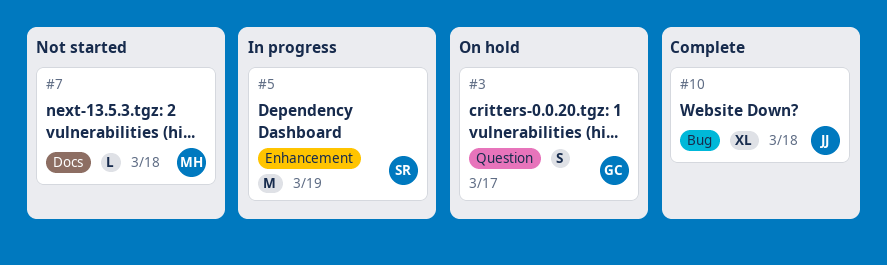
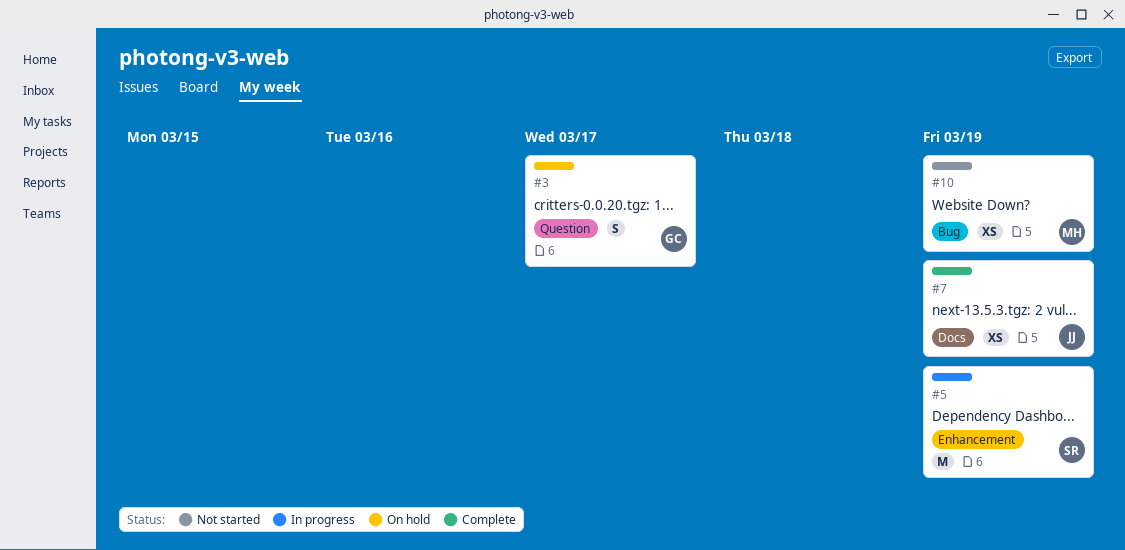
#7, status: Not started -> Complete
#7, owner: MH -> JJ
#7, estimate: L -> XS
#7, due: Mar 18 -> Mar 19
#10, status: Complete -> Not started
#10, owner: JJ -> MH
#10, estimate: XL -> XS
#10, due: Mar 18 -> Mar 19

